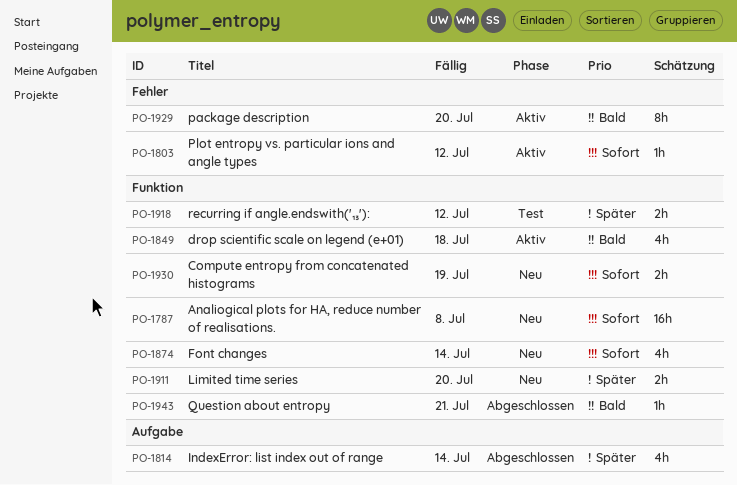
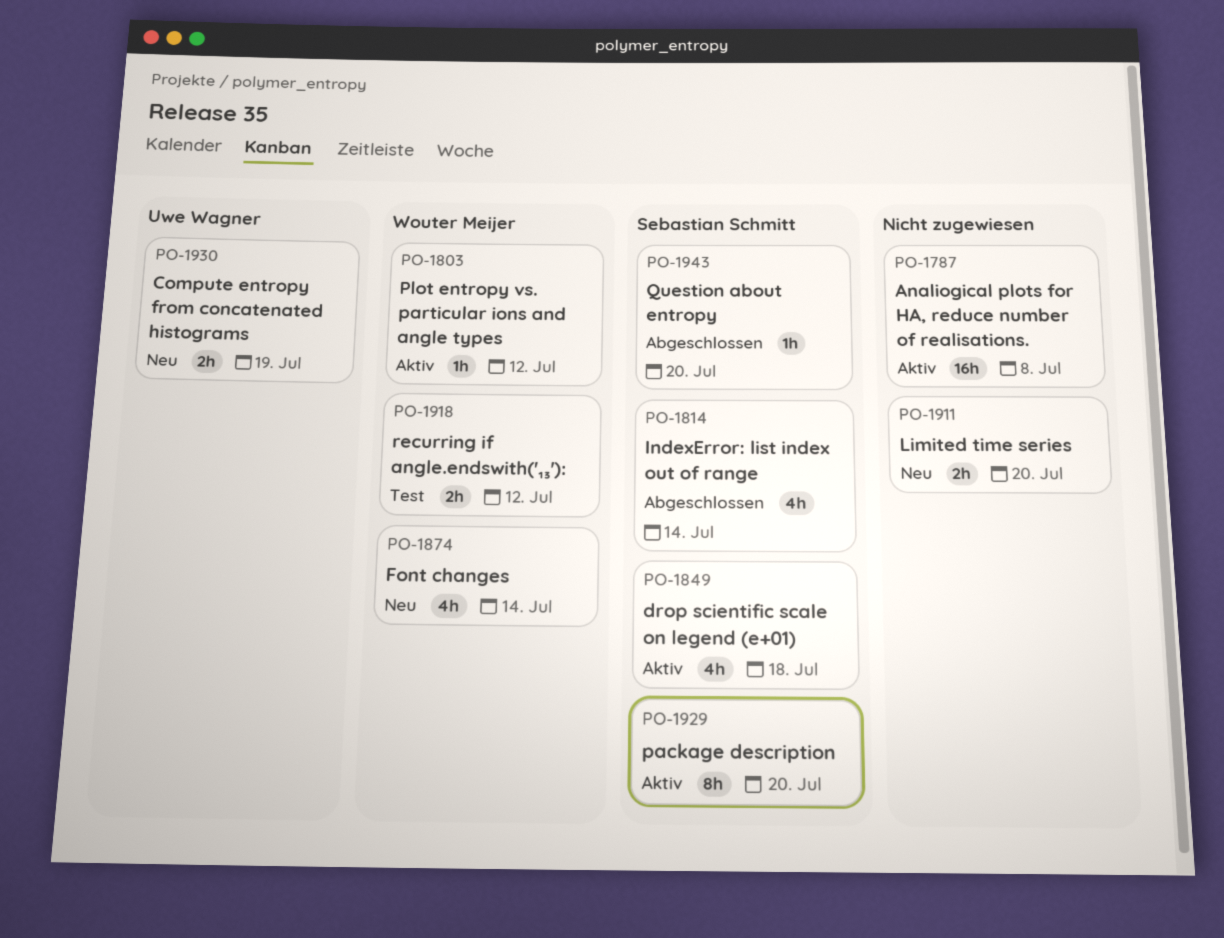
PO-1787, status: Neu -> Aktiv
PO-1943, due: Jul 21 -> Jul 20

